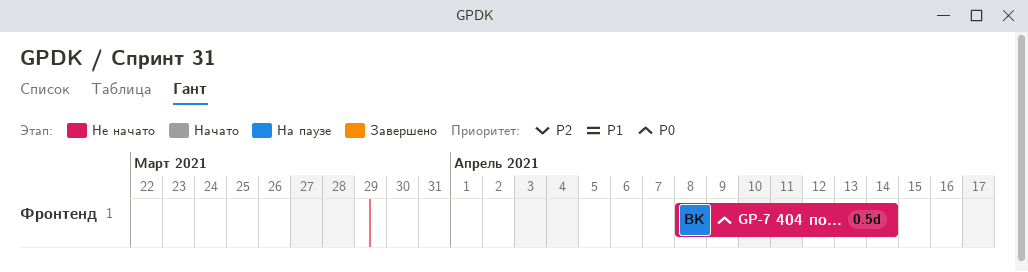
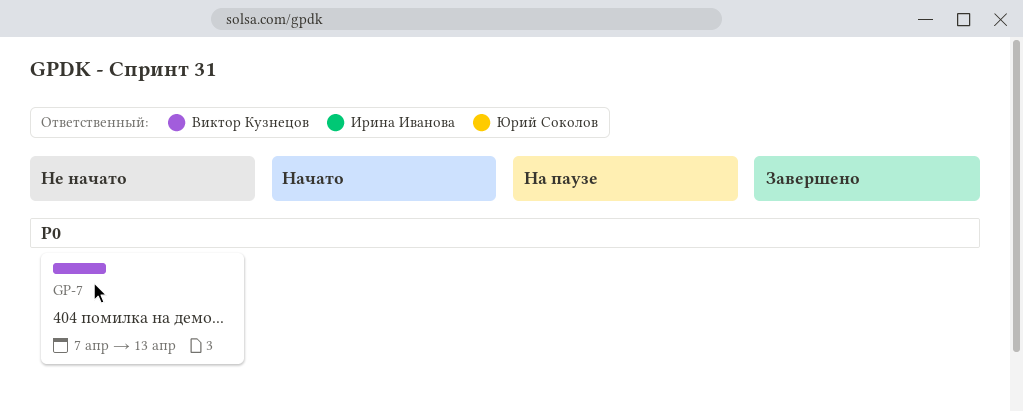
GP-7, start: Apr 8 -> Apr 7
GP-7, due: Apr 14 -> Apr 13

